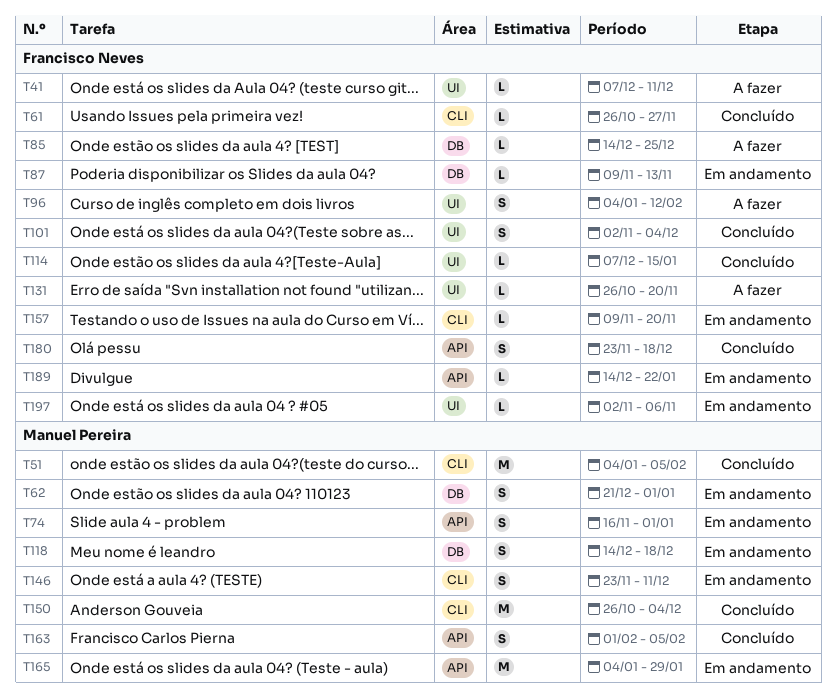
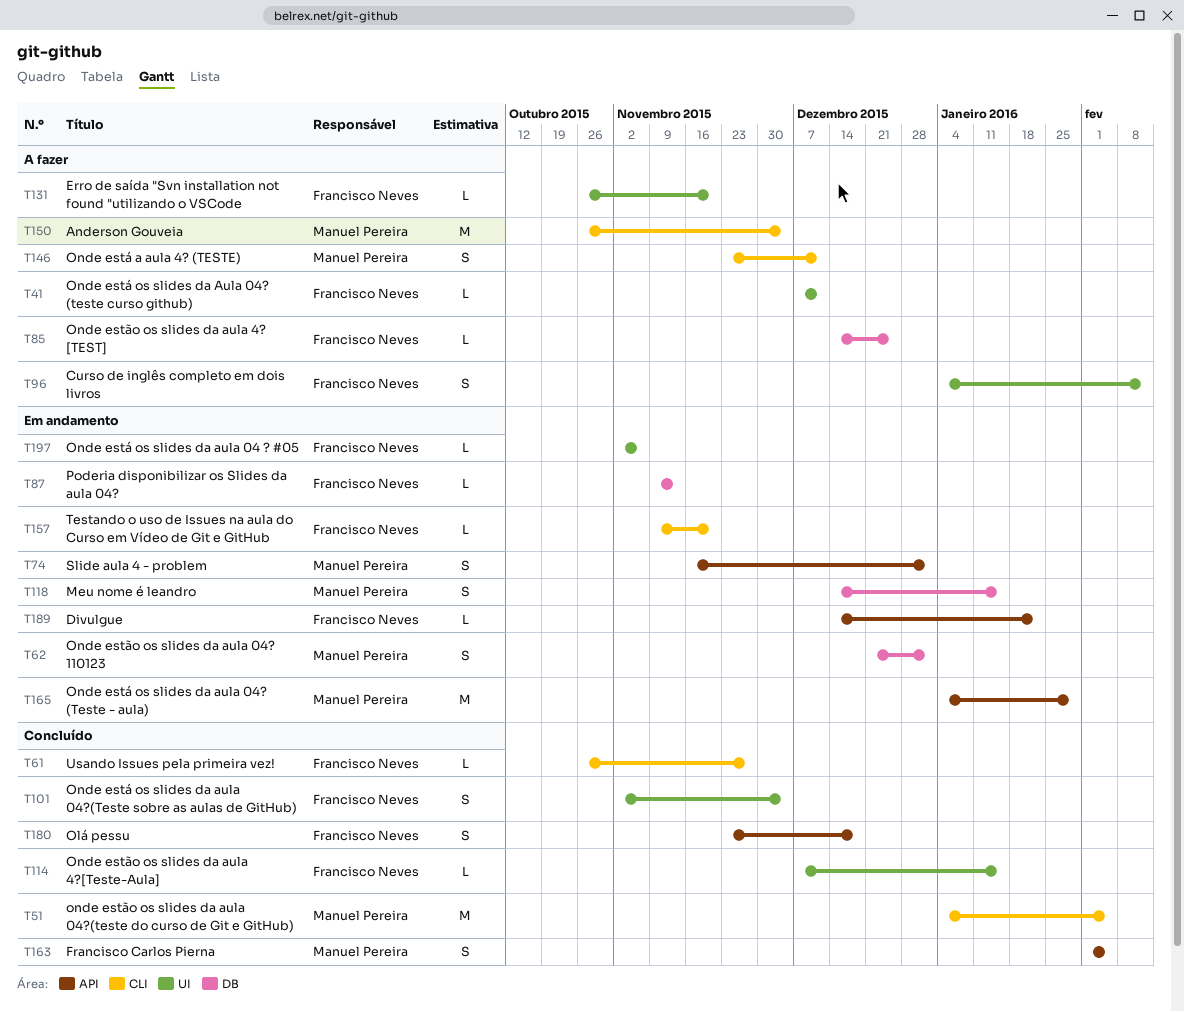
T118, due: Dec 18 -> Jan 15
T146, status: Em andamento -> A fazer
T150, status: Concluído -> A fazer

